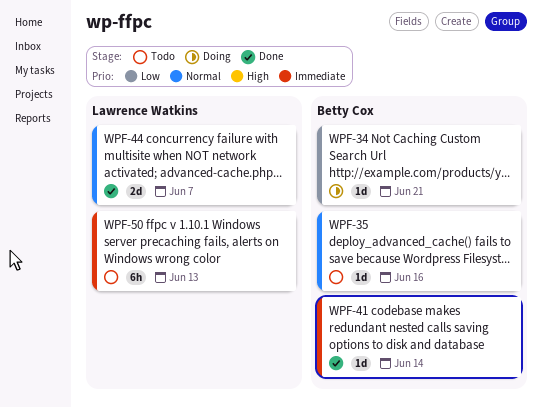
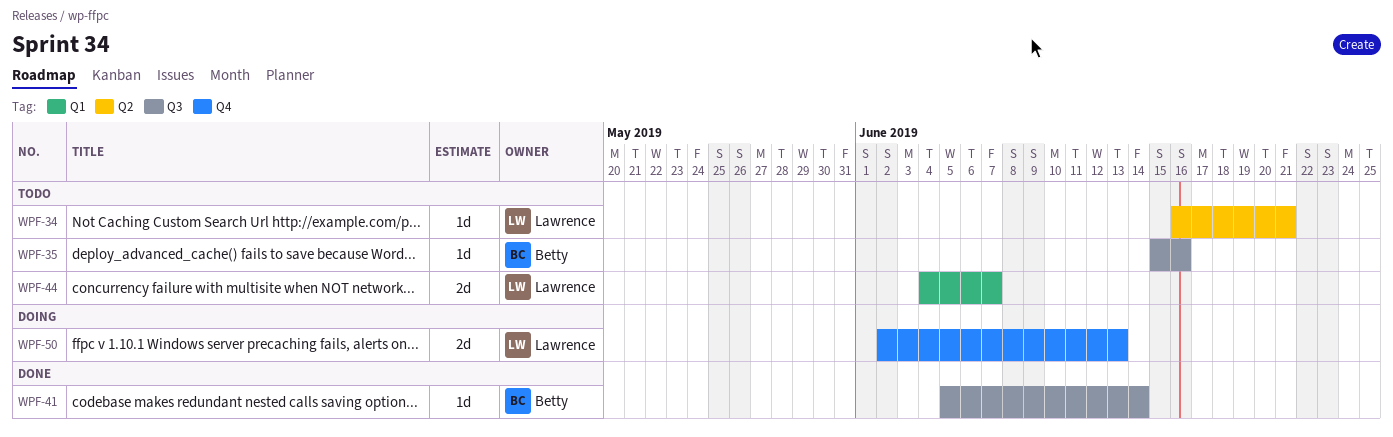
WPF-34, status: Doing -> Todo
WPF-34, owner: Betty Cox -> Lawrence Watkins
WPF-44, status: Done -> Todo
WPF-50, status: Todo -> Doing
WPF-50, estimate: 6h -> 2d

